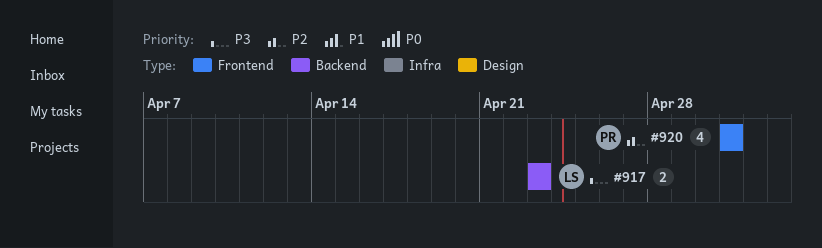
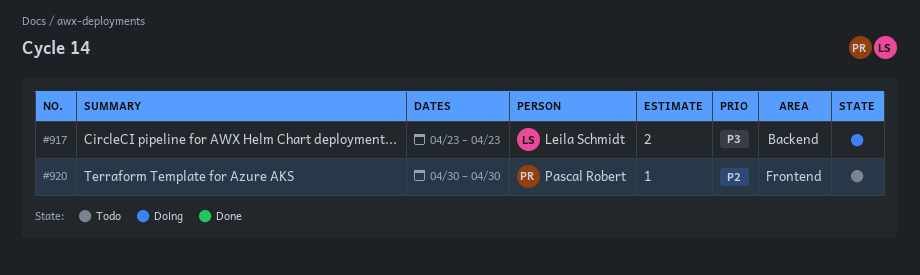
#920, estimate: 4 -> 1
#920, start: May 1 -> Apr 30
#920, due: May 1 -> Apr 30

